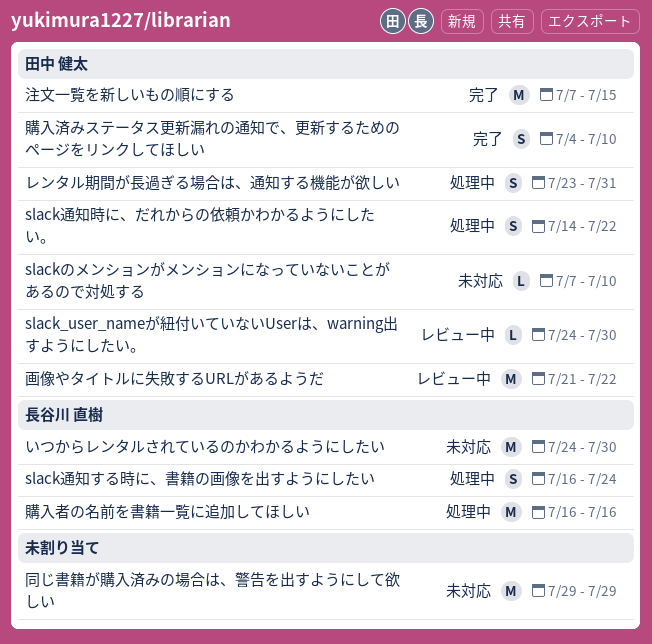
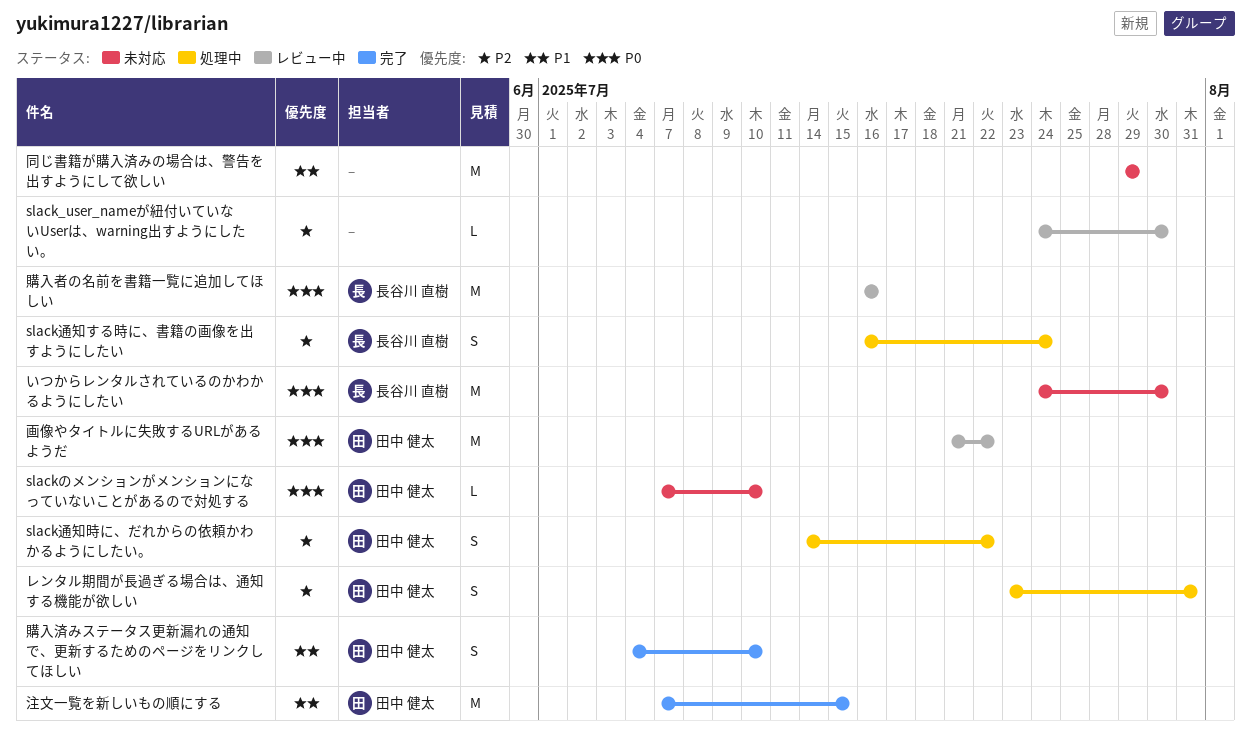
slack_user_nameが紐付いていないUserは、warning出すようにしたい。, owner: 田中 健太 -> none
購入者の名前を書籍一覧に追加してほしい, status: 処理中 -> レビュー中

